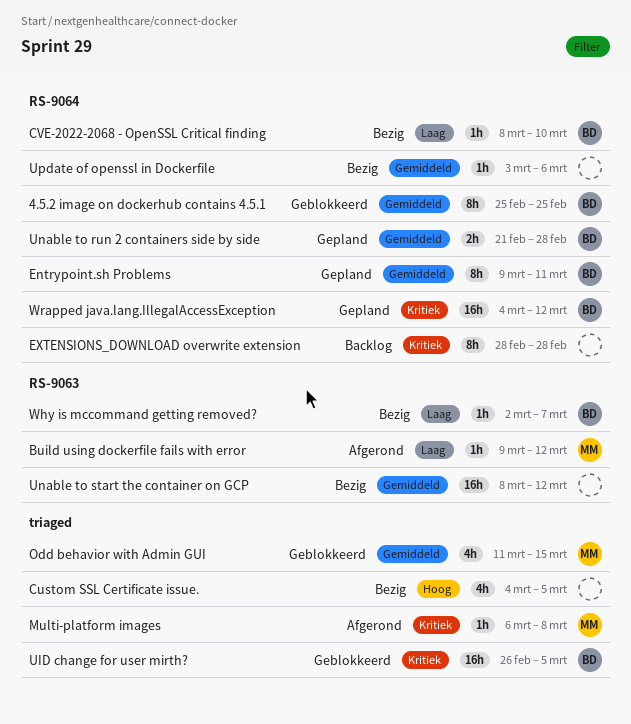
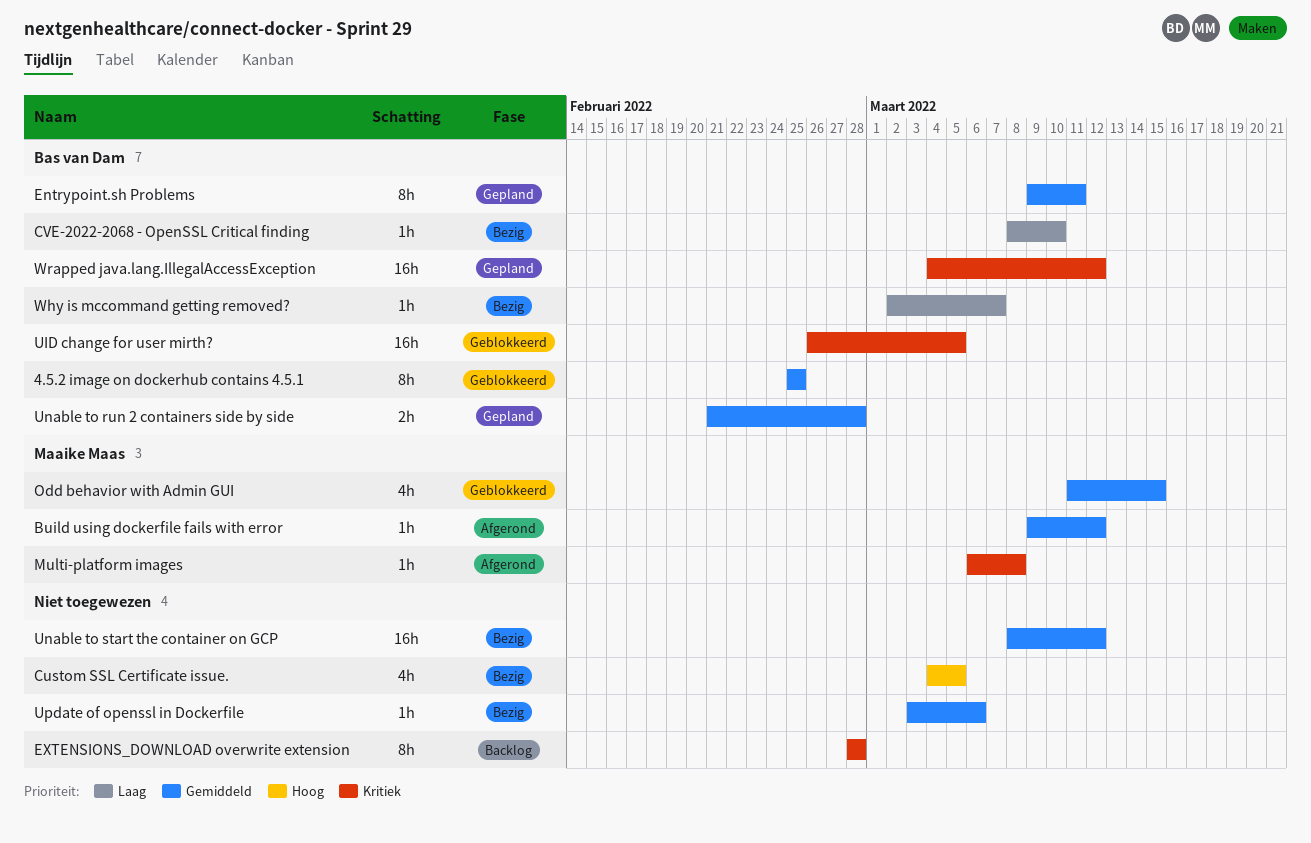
Build using dockerfile fails with error, priority: Laag -> Gemiddeld

